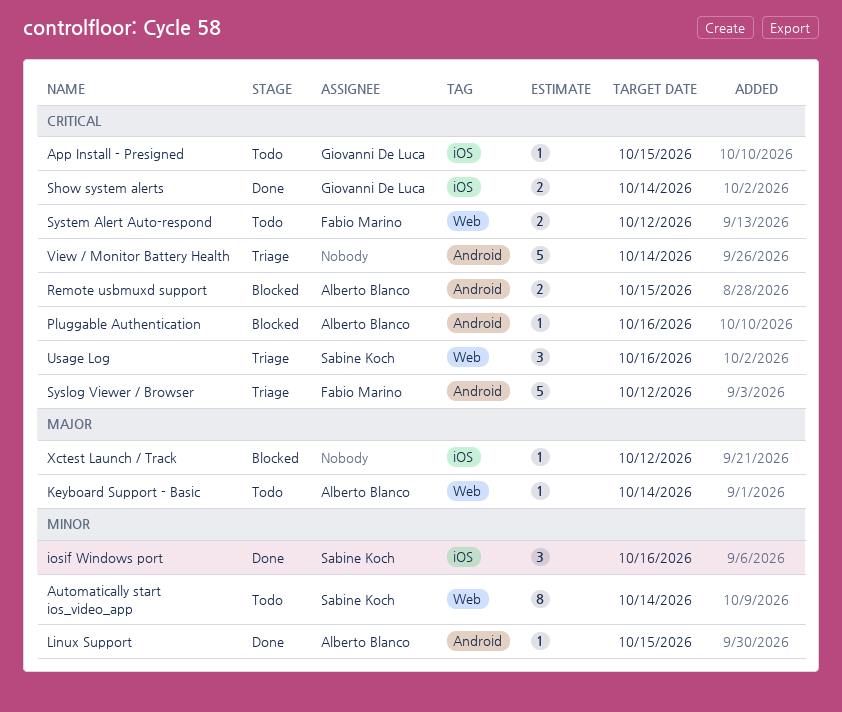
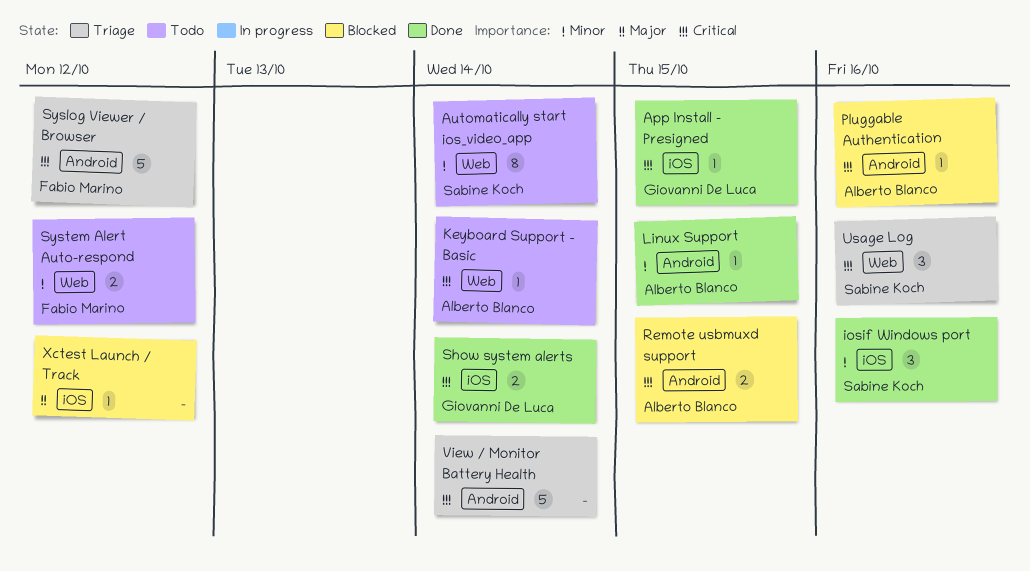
App Install - Presigned, status: Todo -> Done
Keyboard Support - Basic, priority: Major -> Critical
System Alert Auto-respond, priority: Critical -> Minor

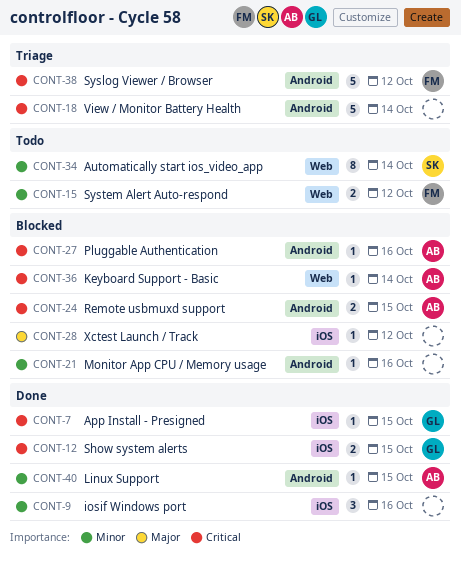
iosif Windows port, owner: Sabine Koch -> none
Keyboard Support - Basic, status: Todo -> Blocked
Monitor App CPU / Memory usage: none -> present
Show system alerts, due: Oct 14 -> Oct 15
Usage Log: present -> none

